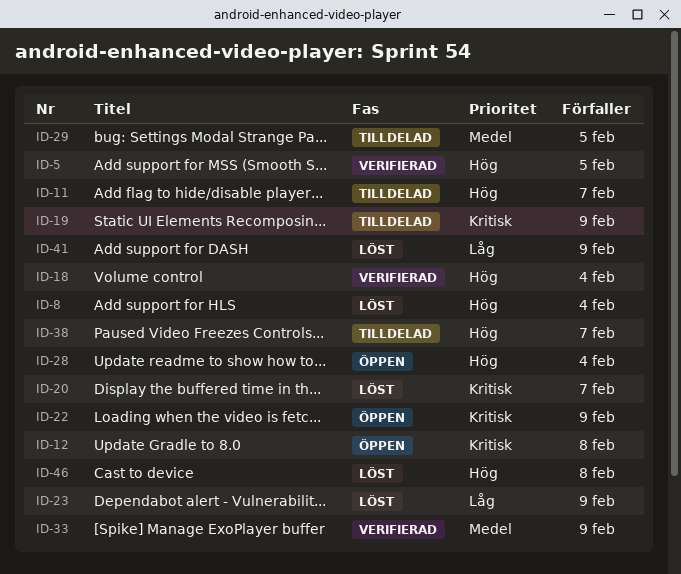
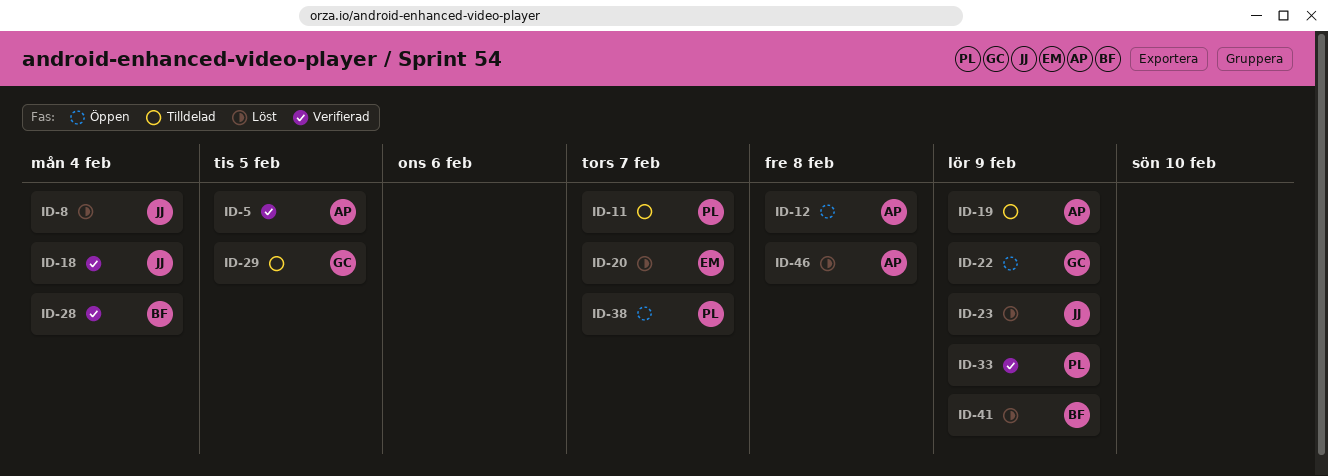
ID-28, status: Öppen -> Verifierad
ID-38, status: Tilldelad -> Öppen

